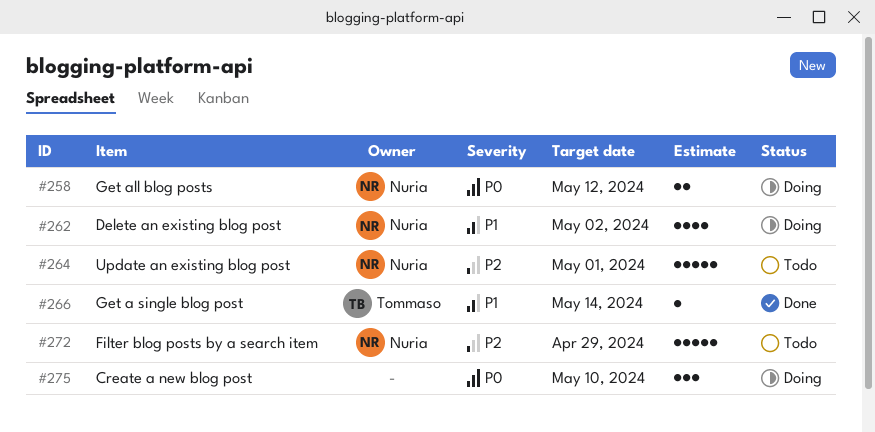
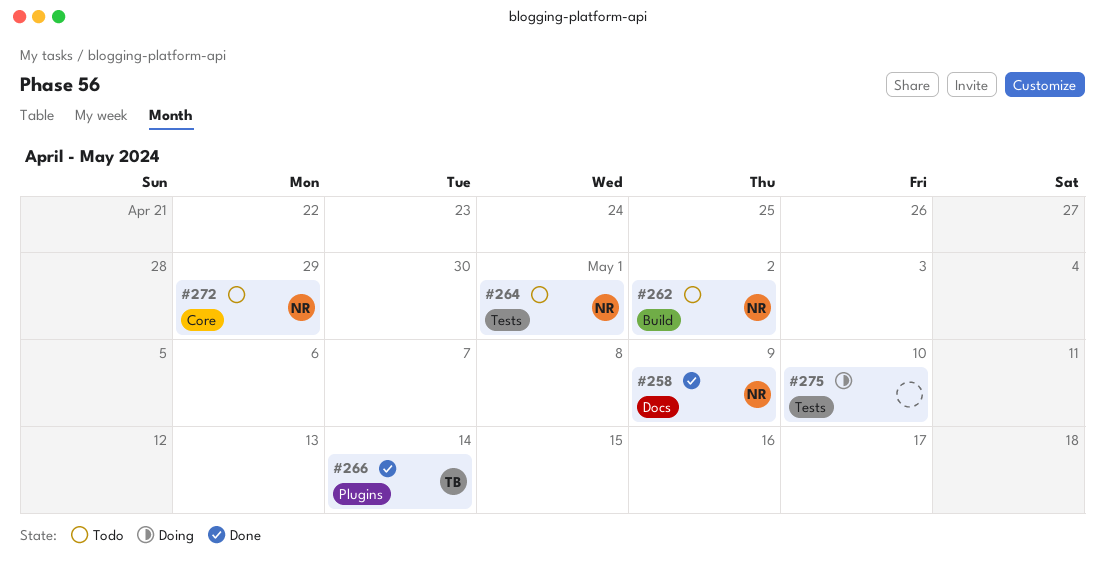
#258, status: Doing -> Done
#258, due: May 12 -> May 9
#262, status: Doing -> Todo

